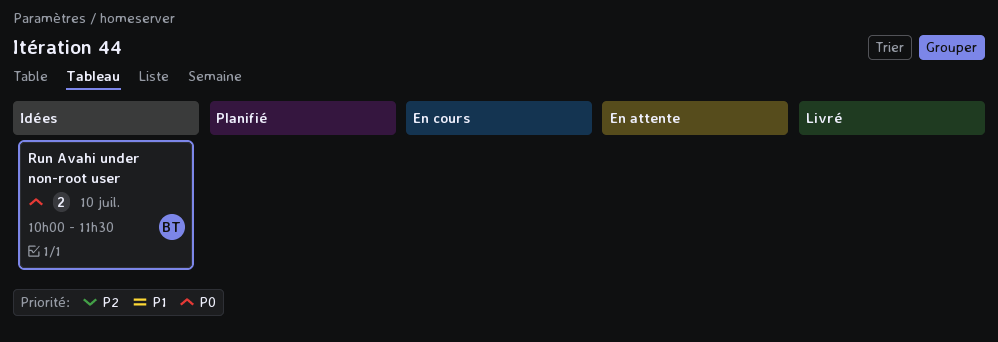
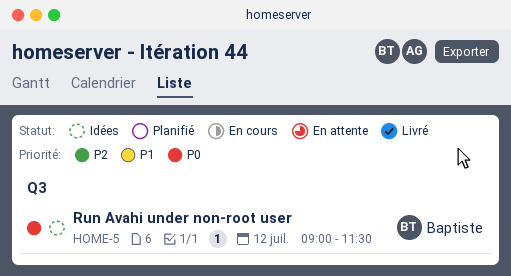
Run Avahi under non-root user, estimate: 2 -> 1
Run Avahi under non-root user, day: Jul 10 -> Jul 12
Run Avahi under non-root user, begins: 10:00 -> 09:00

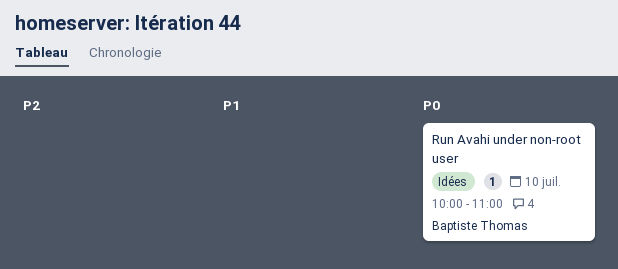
Run Avahi under non-root user, day: Jul 12 -> Jul 10
Run Avahi under non-root user, begins: 09:00 -> 10:00
Run Avahi under non-root user, ends: 11:30 -> 11:00

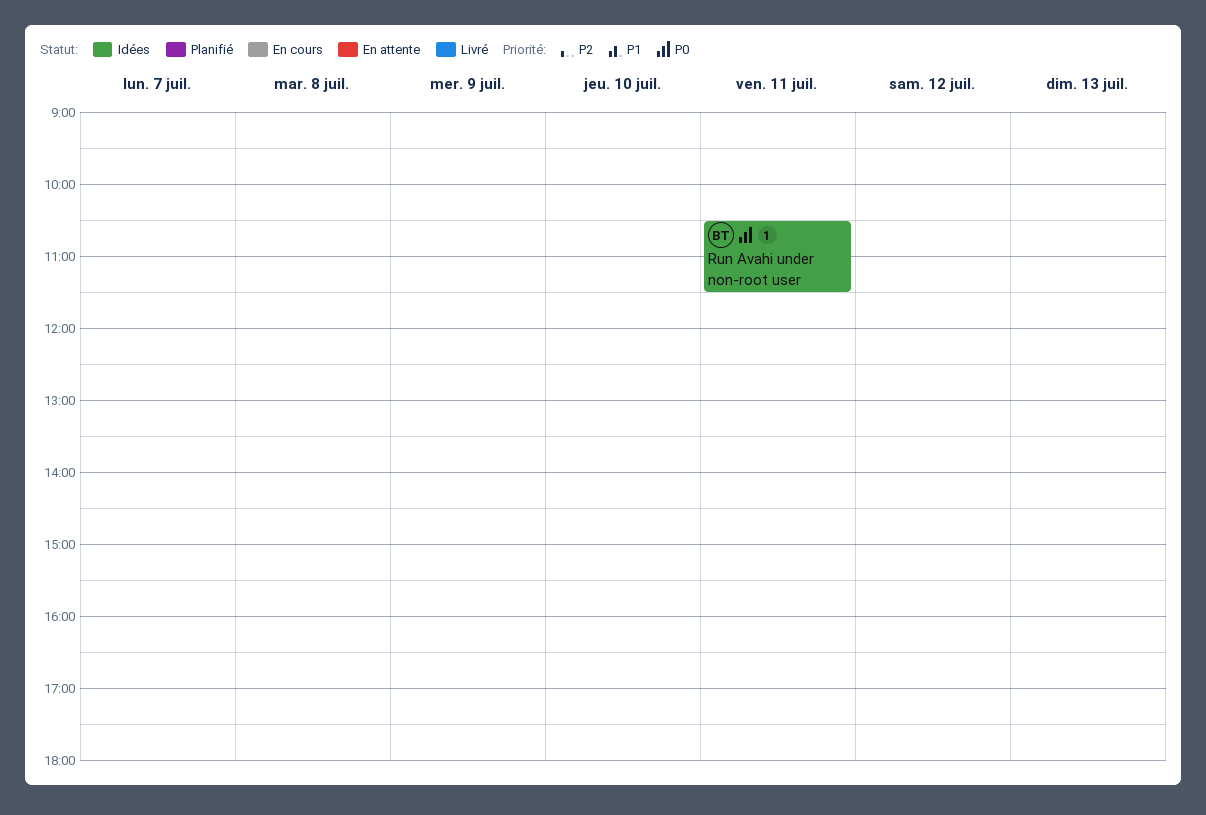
Run Avahi under non-root user, day: Jul 10 -> Jul 11
Run Avahi under non-root user, begins: 10:00 -> 10:30
Run Avahi under non-root user, ends: 11:00 -> 11:30

